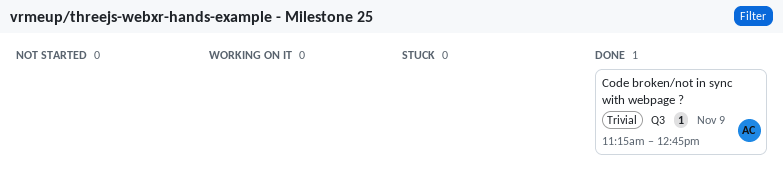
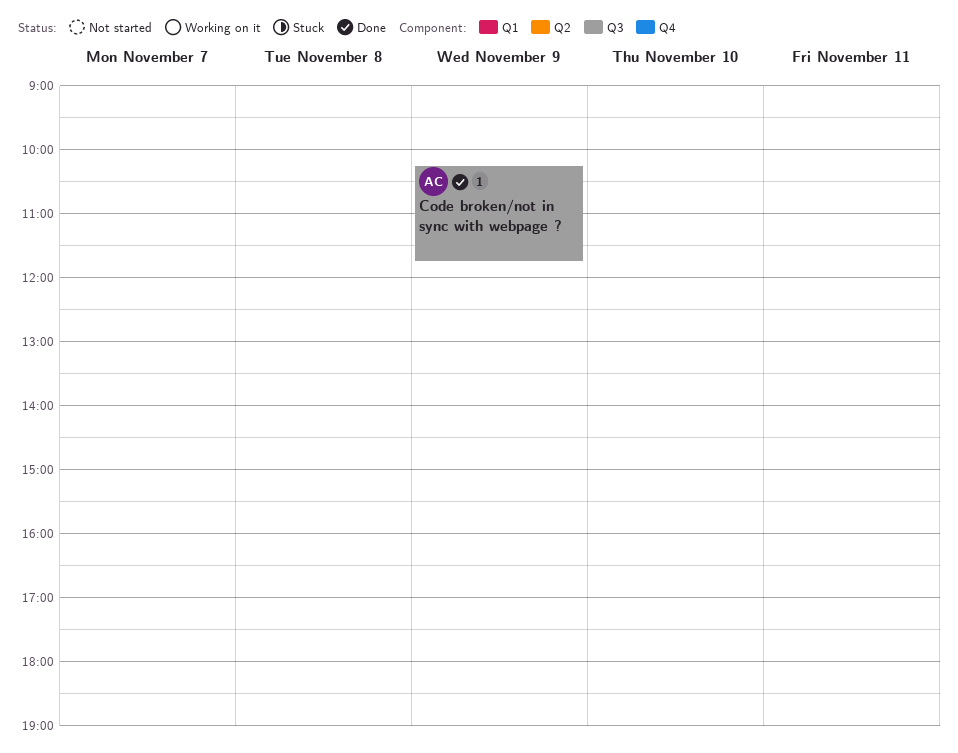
Code broken/not in sync with webpage ?, begins: 11:15 -> 10:15
Code broken/not in sync with webpage ?, ends: 12:45 -> 11:45

